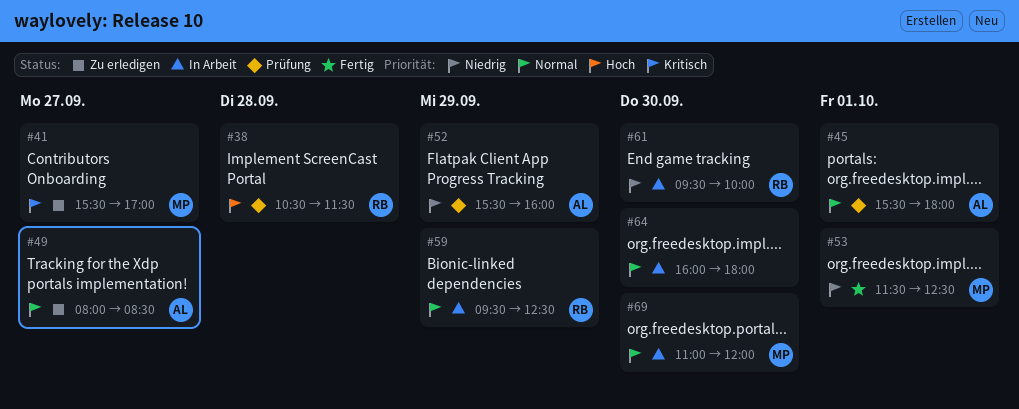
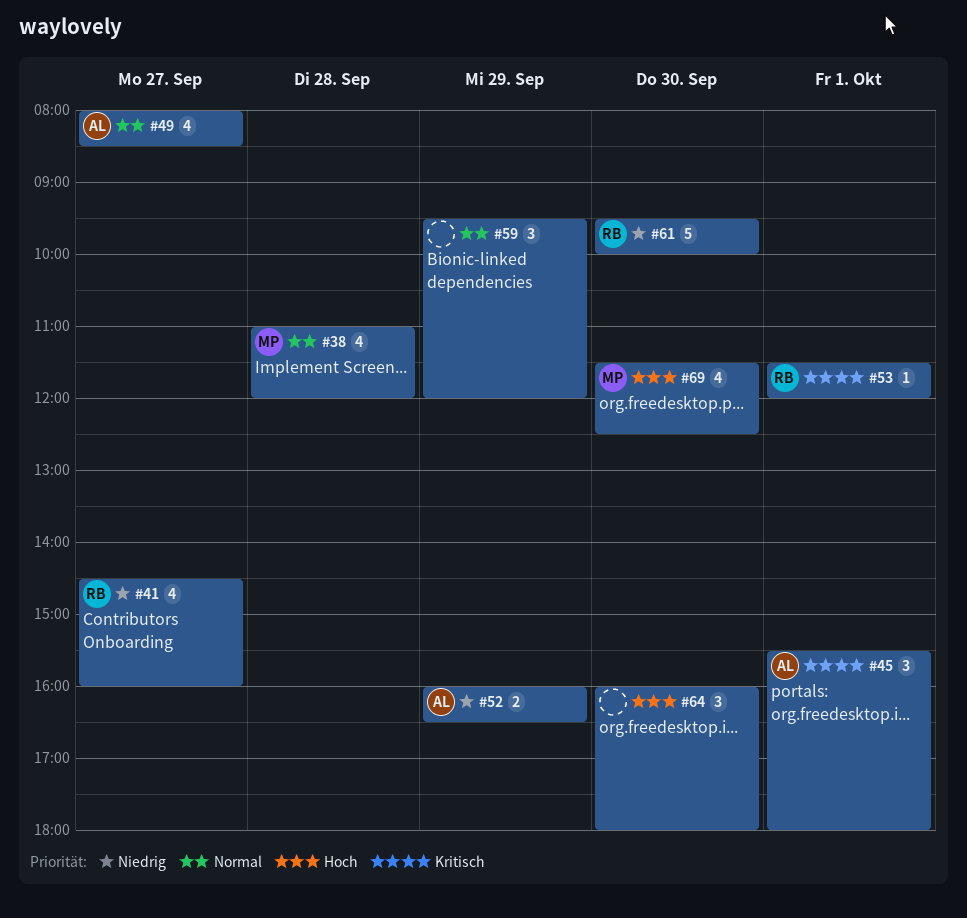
#38, owner: RB -> MP
#38, priority: Hoch -> Normal
#38, begins: 10:30 -> 11:00
#38, ends: 11:30 -> 12:00
#41, owner: MP -> RB
#41, priority: Kritisch -> Niedrig
#41, begins: 15:30 -> 14:30
#41, ends: 17:00 -> 16:00
#45, priority: Normal -> Kritisch
#52, begins: 15:30 -> 16:00
#52, ends: 16:00 -> 16:30
#53, owner: MP -> RB
#53, priority: Niedrig -> Kritisch
#53, ends: 12:30 -> 12:00
#59, owner: RB -> none
#59, ends: 12:30 -> 12:00
#64, priority: Normal -> Hoch
#69, priority: Normal -> Hoch
#69, begins: 11:00 -> 11:30
#69, ends: 12:00 -> 12:30

